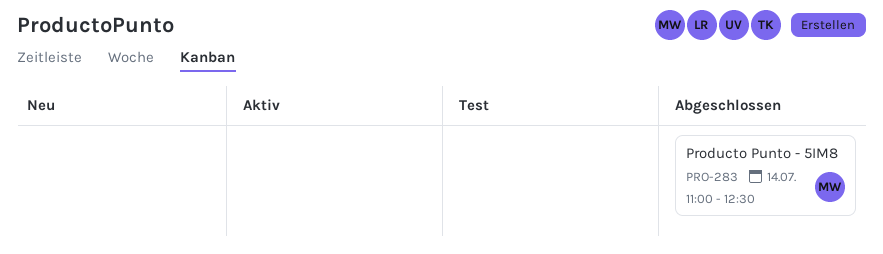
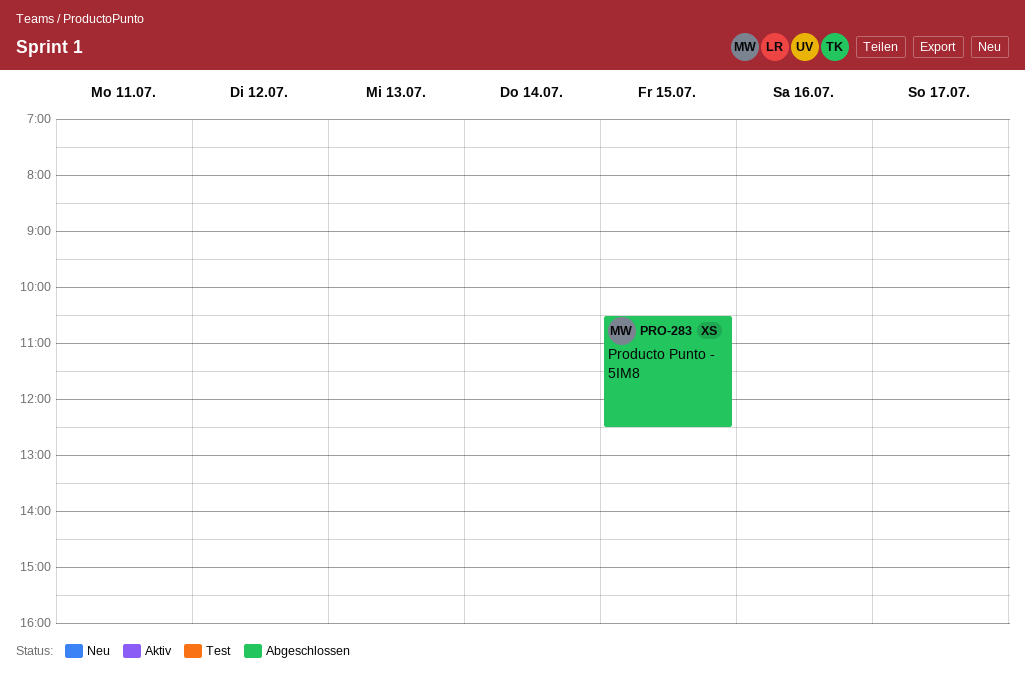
PRO-283, day: Jul 14 -> Jul 15
PRO-283, begins: 11:00 -> 10:30

